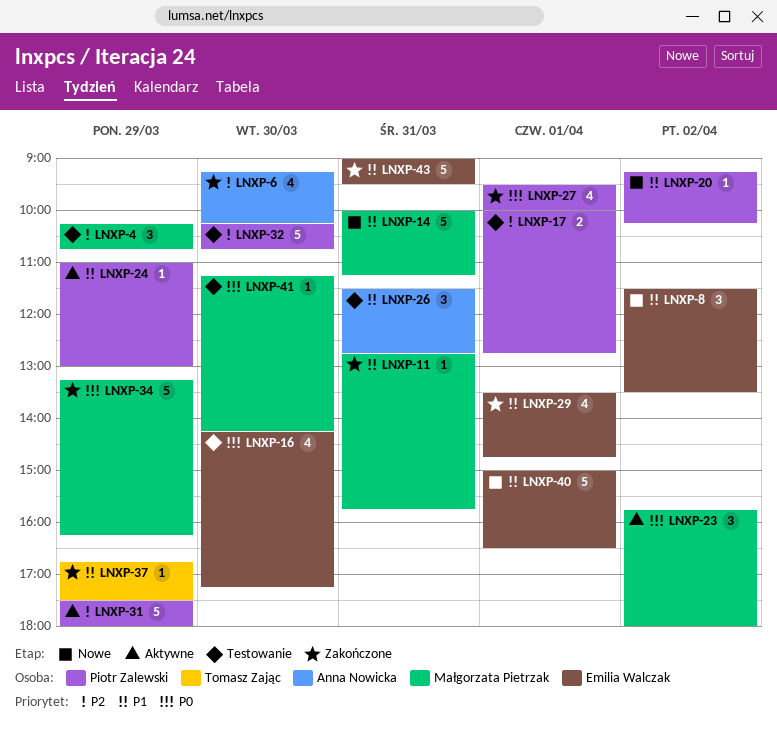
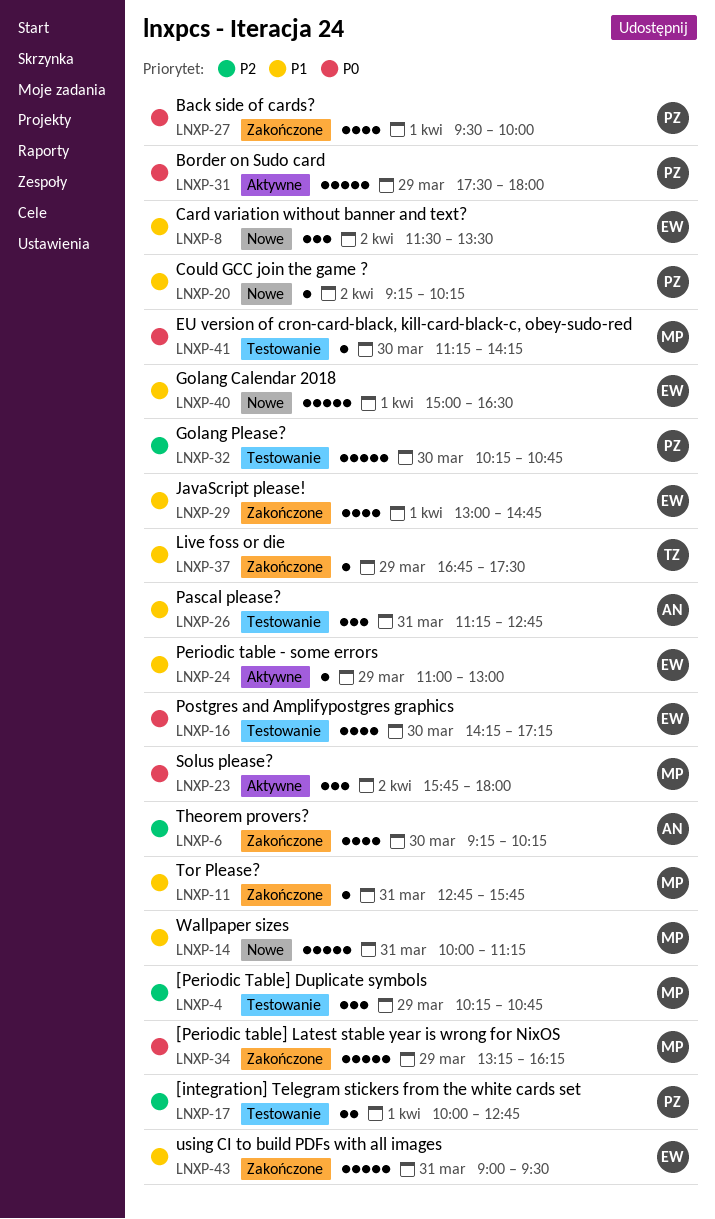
LNXP-24, owner: Piotr Zalewski -> Emilia Walczak
LNXP-26, begins: 11:30 -> 11:15
LNXP-29, begins: 13:30 -> 13:00
LNXP-31, priority: P2 -> P0

